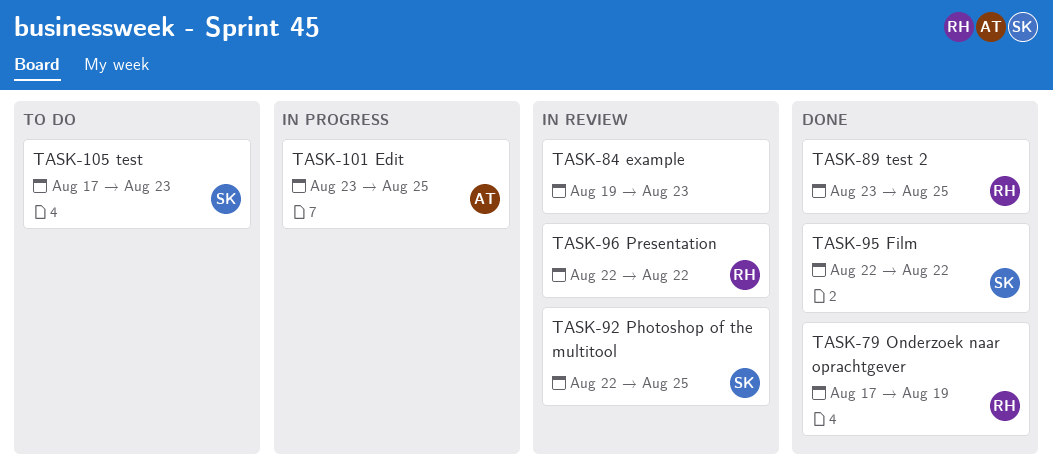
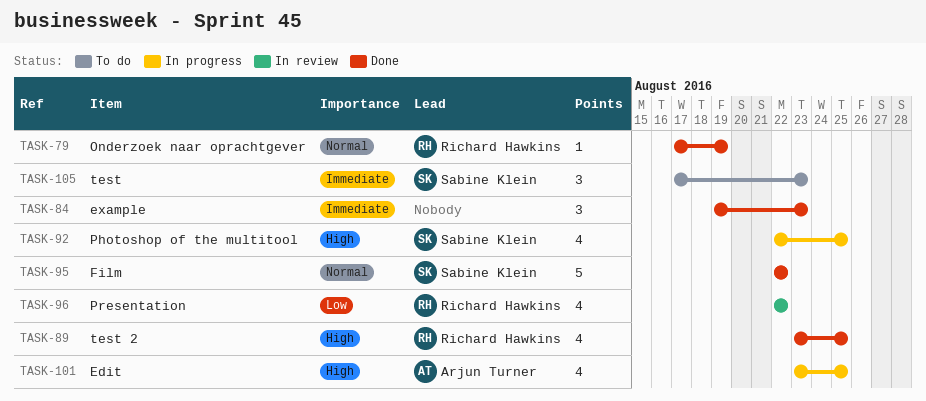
TASK-84, status: In review -> Done
TASK-92, status: In review -> In progress

